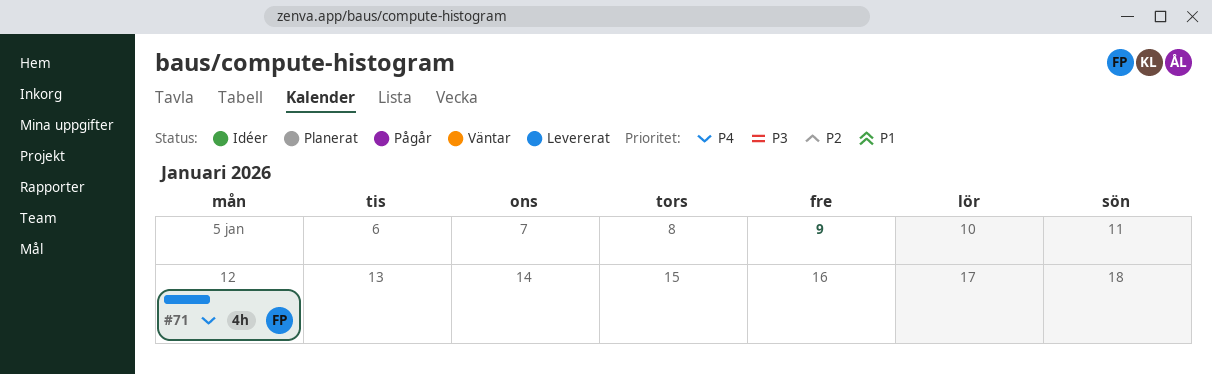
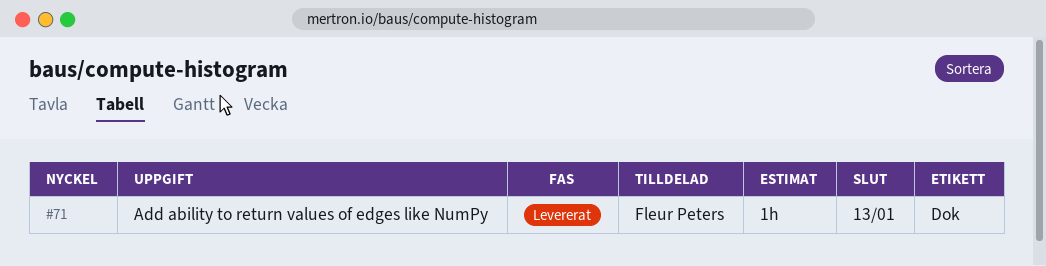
#71, estimate: 4h -> 1h
#71, due: Jan 12 -> Jan 13

